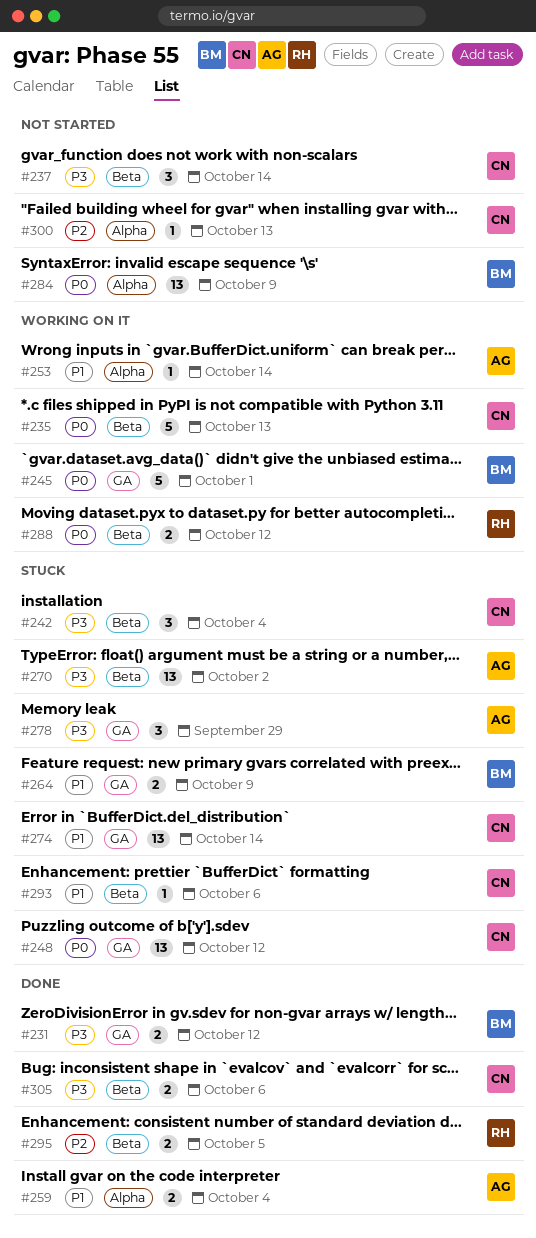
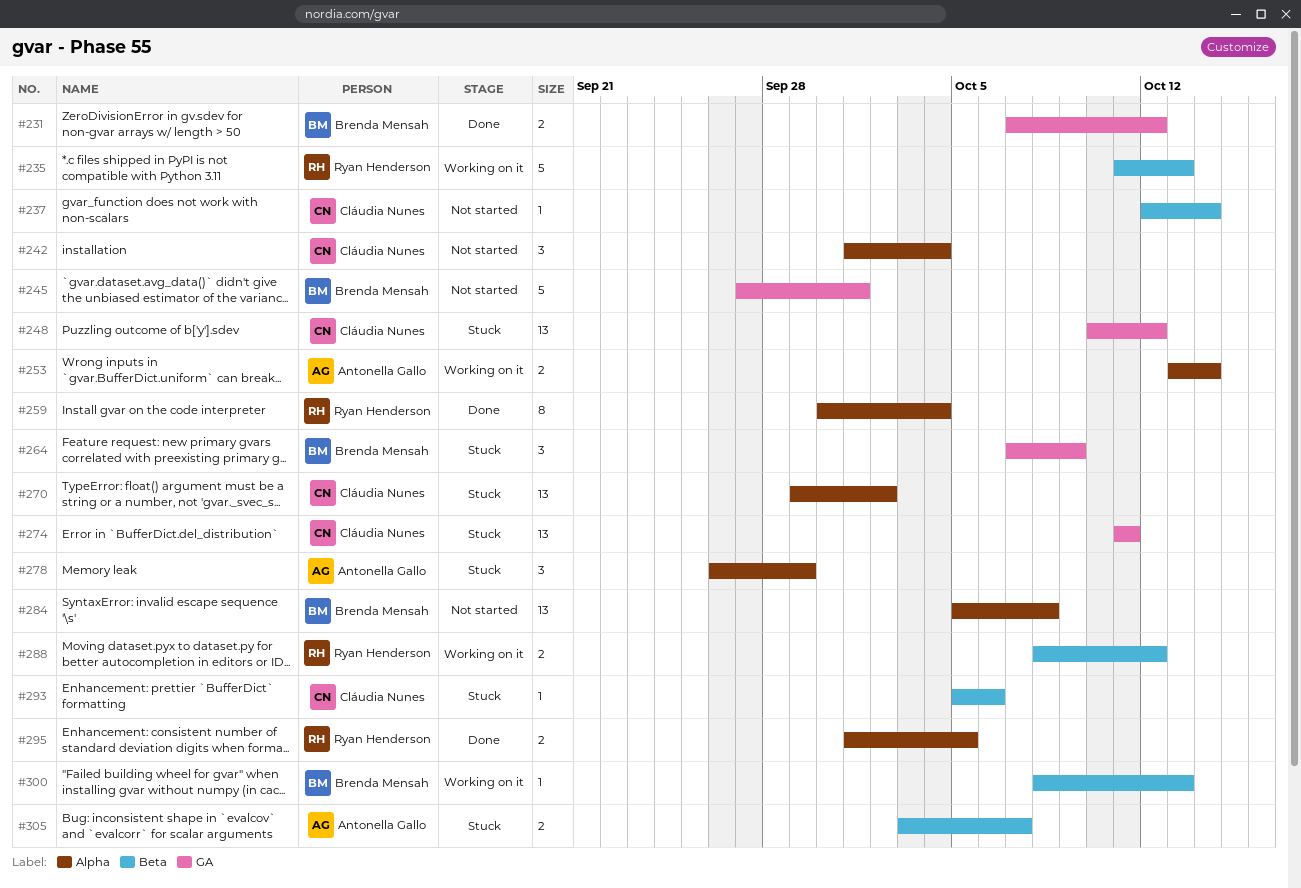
#235, owner: Cláudia Nunes -> Ryan Henderson
#237, estimate: 3 -> 1
#242, status: Stuck -> Not started
#242, label: Beta -> Alpha
#245, status: Working on it -> Not started
#253, estimate: 1 -> 2
#259, owner: Antonella Gallo -> Ryan Henderson
#259, estimate: 2 -> 8
#264, estimate: 2 -> 3
#270, owner: Antonella Gallo -> Cláudia Nunes
#270, label: Beta -> Alpha
#274, due: Oct 14 -> Oct 11
#278, label: GA -> Alpha
#284, due: Oct 9 -> Oct 8
#295, label: Beta -> Alpha
#300, status: Not started -> Working on it
#300, owner: Cláudia Nunes -> Brenda Mensah
#300, label: Alpha -> Beta
#305, status: Done -> Stuck
#305, owner: Cláudia Nunes -> Antonella Gallo
#305, due: Oct 6 -> Oct 7

